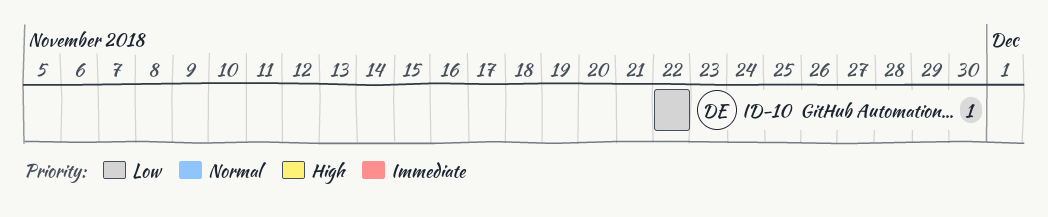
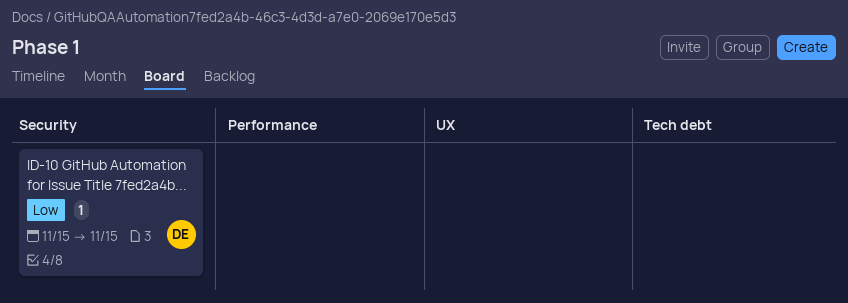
ID-10, start: Nov 22 -> Nov 15
ID-10, due: Nov 22 -> Nov 15

